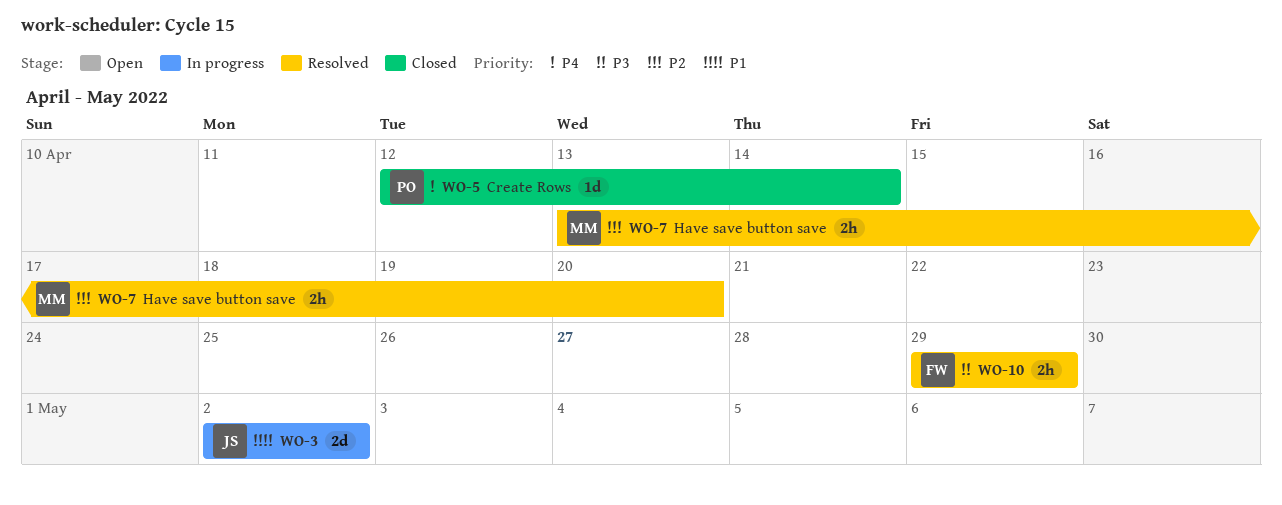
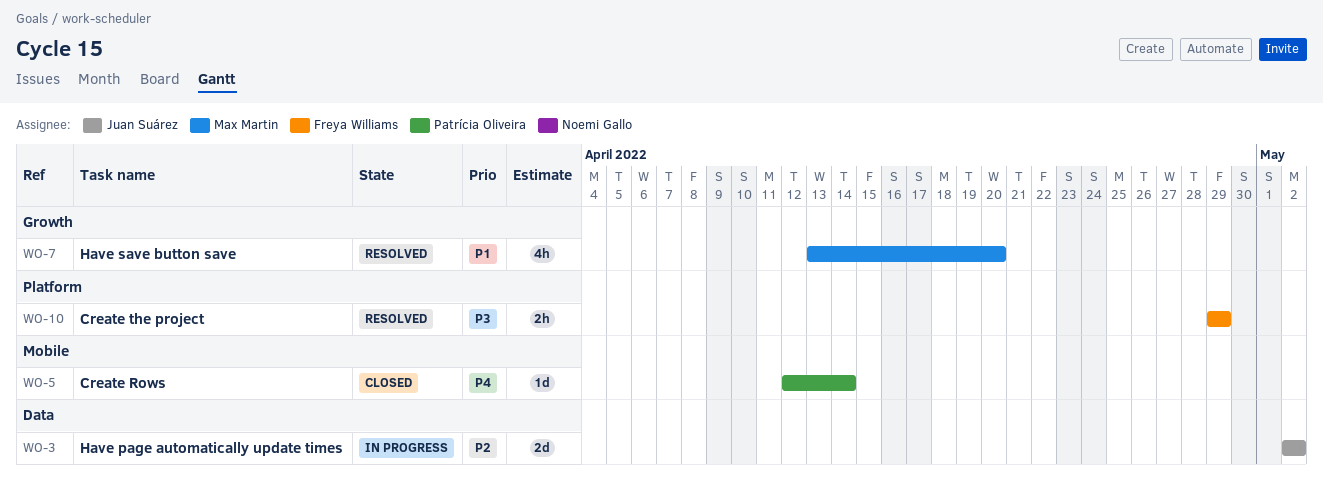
WO-3, priority: P1 -> P2
WO-7, priority: P2 -> P1
WO-7, estimate: 2h -> 4h

